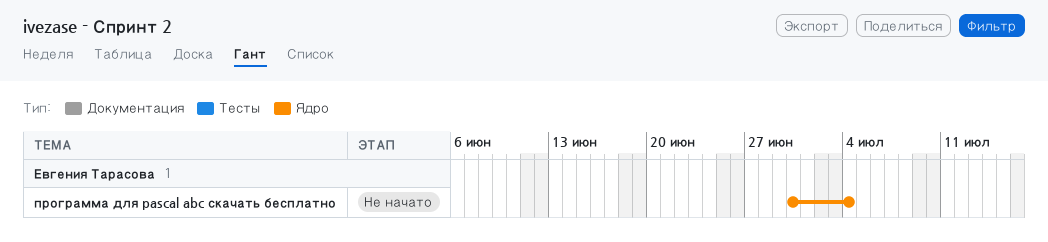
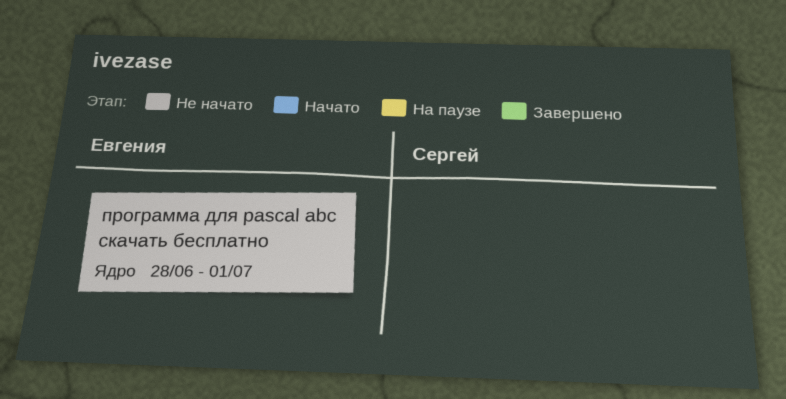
программа для pascal abc скачать бесплатно, start: Jun 30 -> Jun 28
программа для pascal abc скачать бесплатно, due: Jul 4 -> Jul 1

